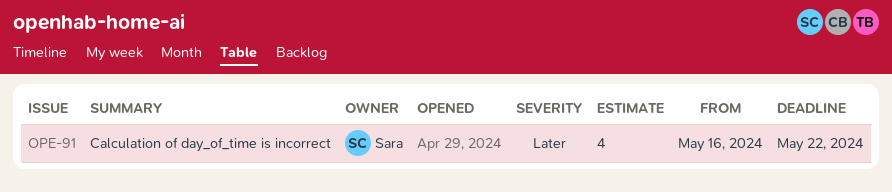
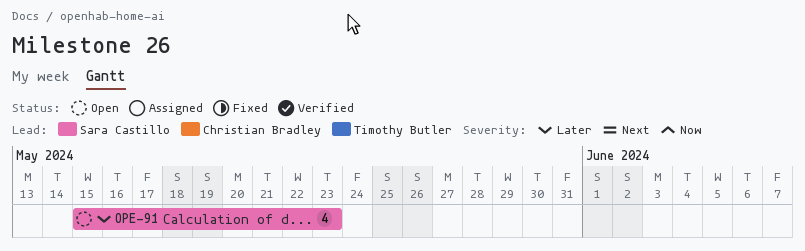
OPE-91, start: May 16 -> May 15
OPE-91, due: May 22 -> May 23

